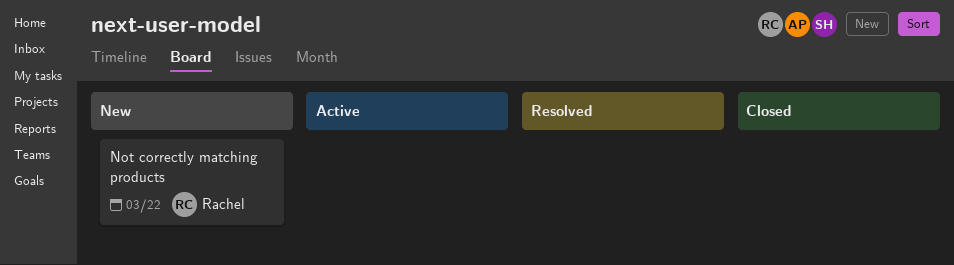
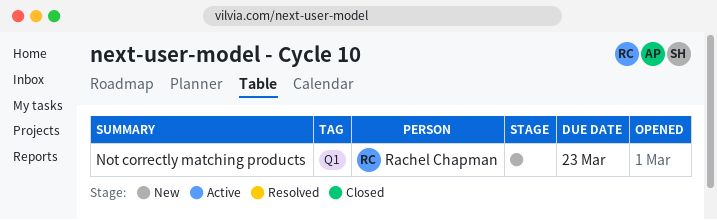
Not correctly matching products, due: Mar 22 -> Mar 23

